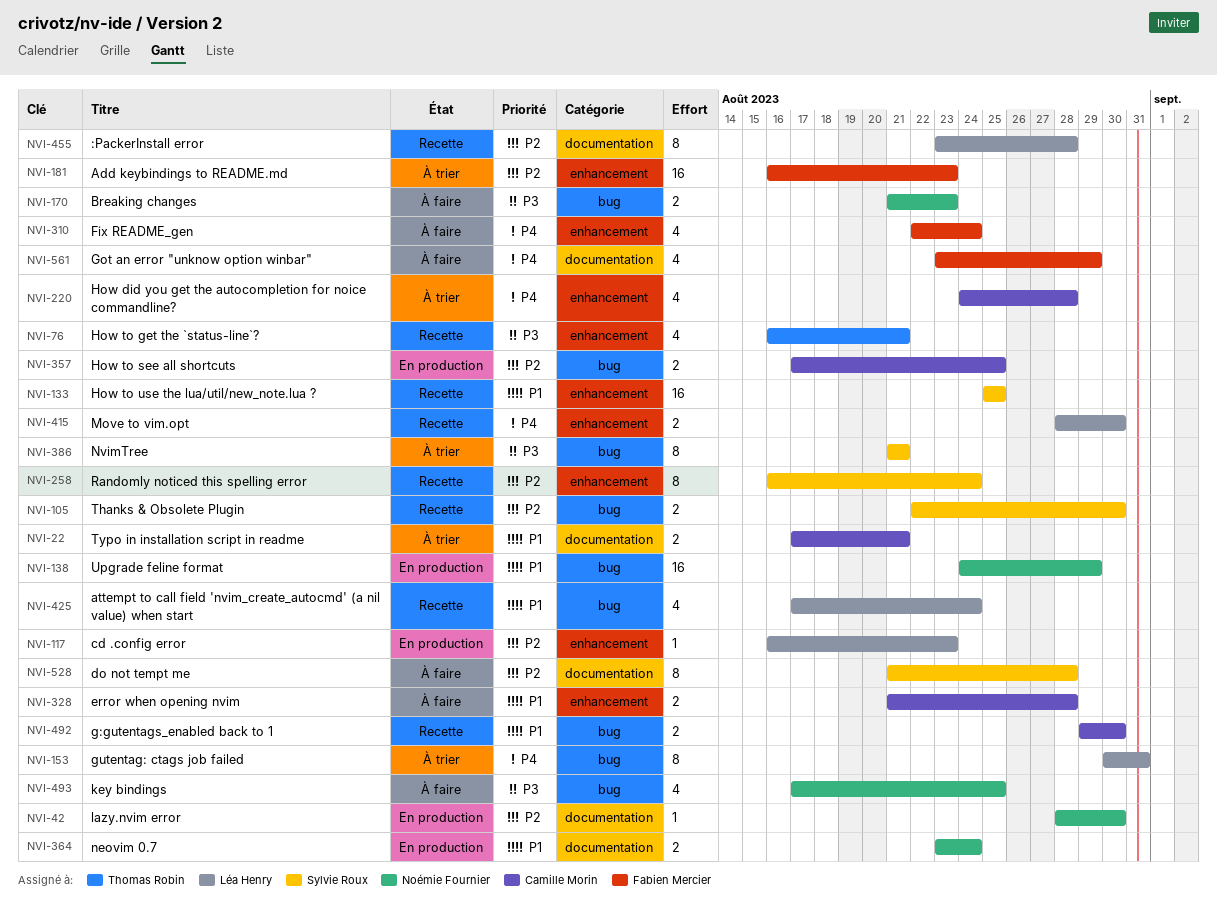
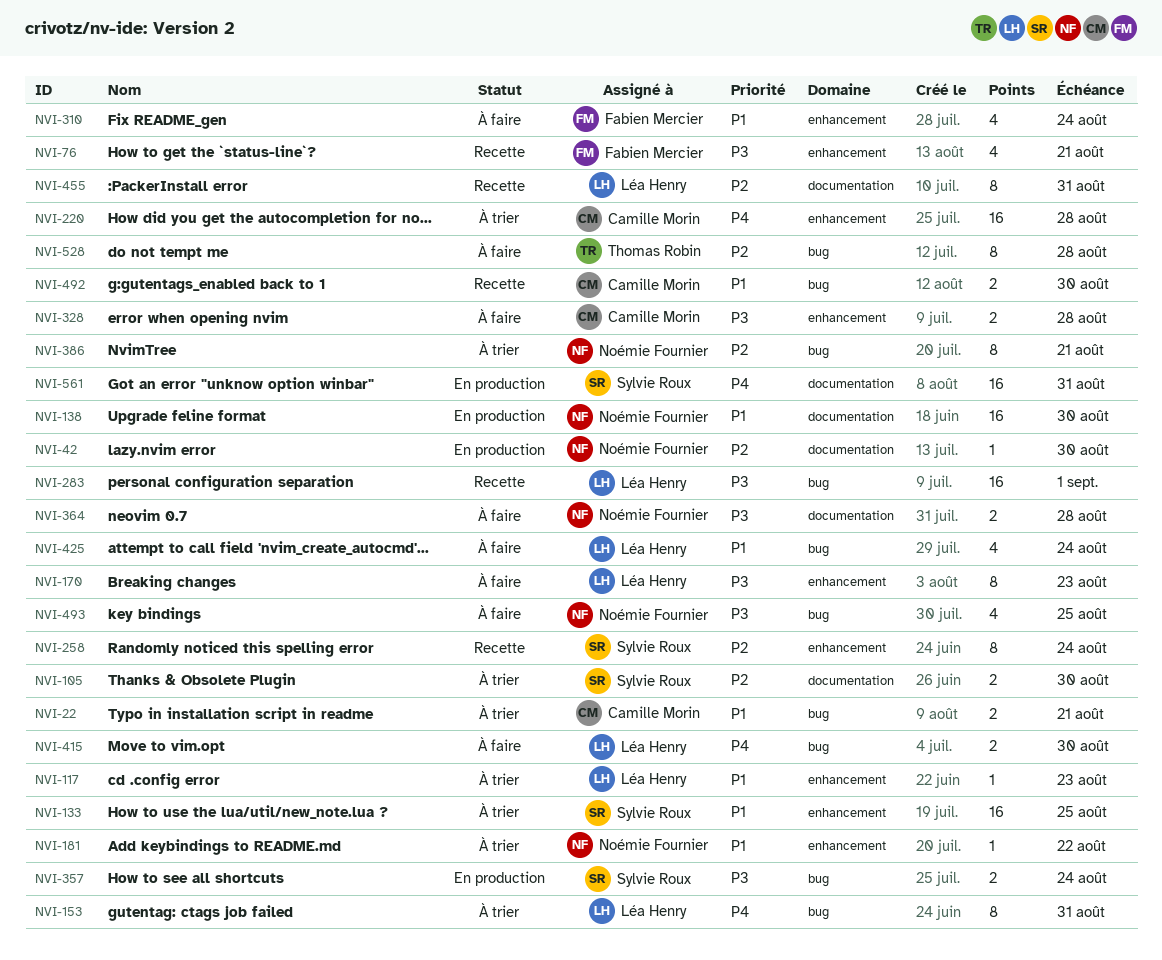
NVI-22, label: documentation -> bug
NVI-76, owner: Thomas Robin -> Fabien Mercier
NVI-105, status: Recette -> À trier
NVI-105, label: bug -> documentation
NVI-117, status: En production -> À trier
NVI-117, priority: P2 -> P1
NVI-133, status: Recette -> À trier
NVI-138, label: bug -> documentation
NVI-138, due: Aug 29 -> Aug 30
NVI-170, owner: Noémie Fournier -> Léa Henry
NVI-170, label: bug -> enhancement
NVI-170, estimate: 2 -> 8
NVI-181, owner: Fabien Mercier -> Noémie Fournier
NVI-181, priority: P2 -> P1
NVI-181, estimate: 16 -> 1
NVI-181, due: Aug 23 -> Aug 22
NVI-220, estimate: 4 -> 16
NVI-283: none -> present
NVI-310, priority: P4 -> P1
NVI-328, priority: P1 -> P3
NVI-357, owner: Camille Morin -> Sylvie Roux
NVI-357, priority: P2 -> P3
NVI-357, due: Aug 25 -> Aug 24
NVI-364, status: En production -> À faire
NVI-364, priority: P1 -> P3
NVI-364, due: Aug 24 -> Aug 28
NVI-386, owner: Sylvie Roux -> Noémie Fournier
NVI-386, priority: P3 -> P2
NVI-415, status: Recette -> À faire
NVI-415, label: enhancement -> bug
NVI-425, status: Recette -> À faire
NVI-455, due: Aug 28 -> Aug 31
NVI-528, owner: Sylvie Roux -> Thomas Robin
NVI-528, label: documentation -> bug
NVI-561, status: À faire -> En production
NVI-561, owner: Fabien Mercier -> Sylvie Roux
NVI-561, estimate: 4 -> 16
NVI-561, due: Aug 29 -> Aug 31

